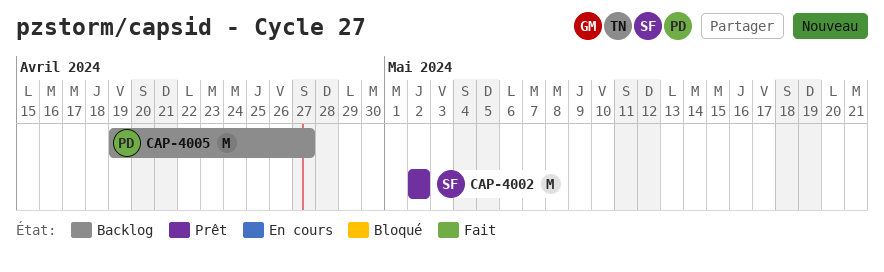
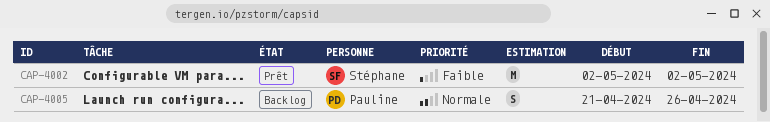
CAP-4005, estimate: M -> S
CAP-4005, start: Apr 19 -> Apr 21
CAP-4005, due: Apr 27 -> Apr 26

